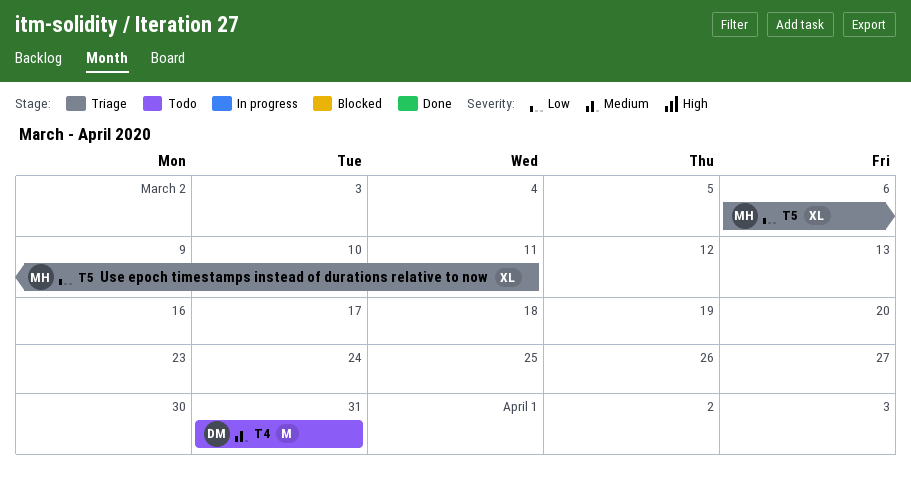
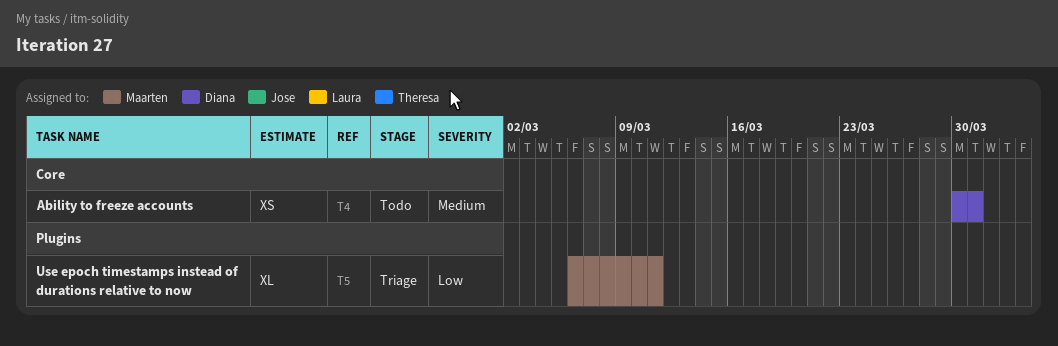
T4, estimate: M -> XS
T4, start: Mar 31 -> Mar 30

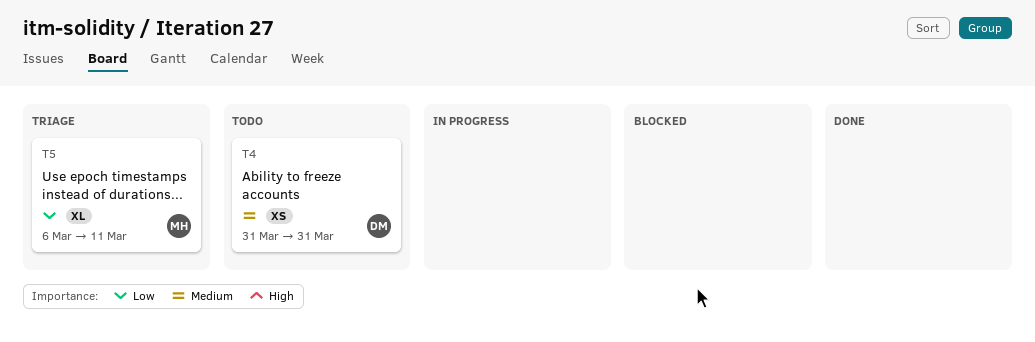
T4, start: Mar 30 -> Mar 31

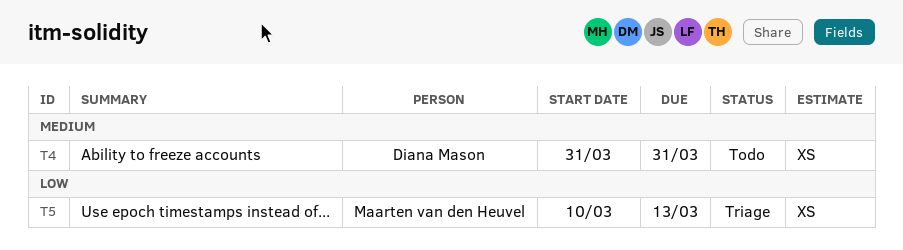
T5, estimate: XL -> XS
T5, start: Mar 6 -> Mar 10
T5, due: Mar 11 -> Mar 13

